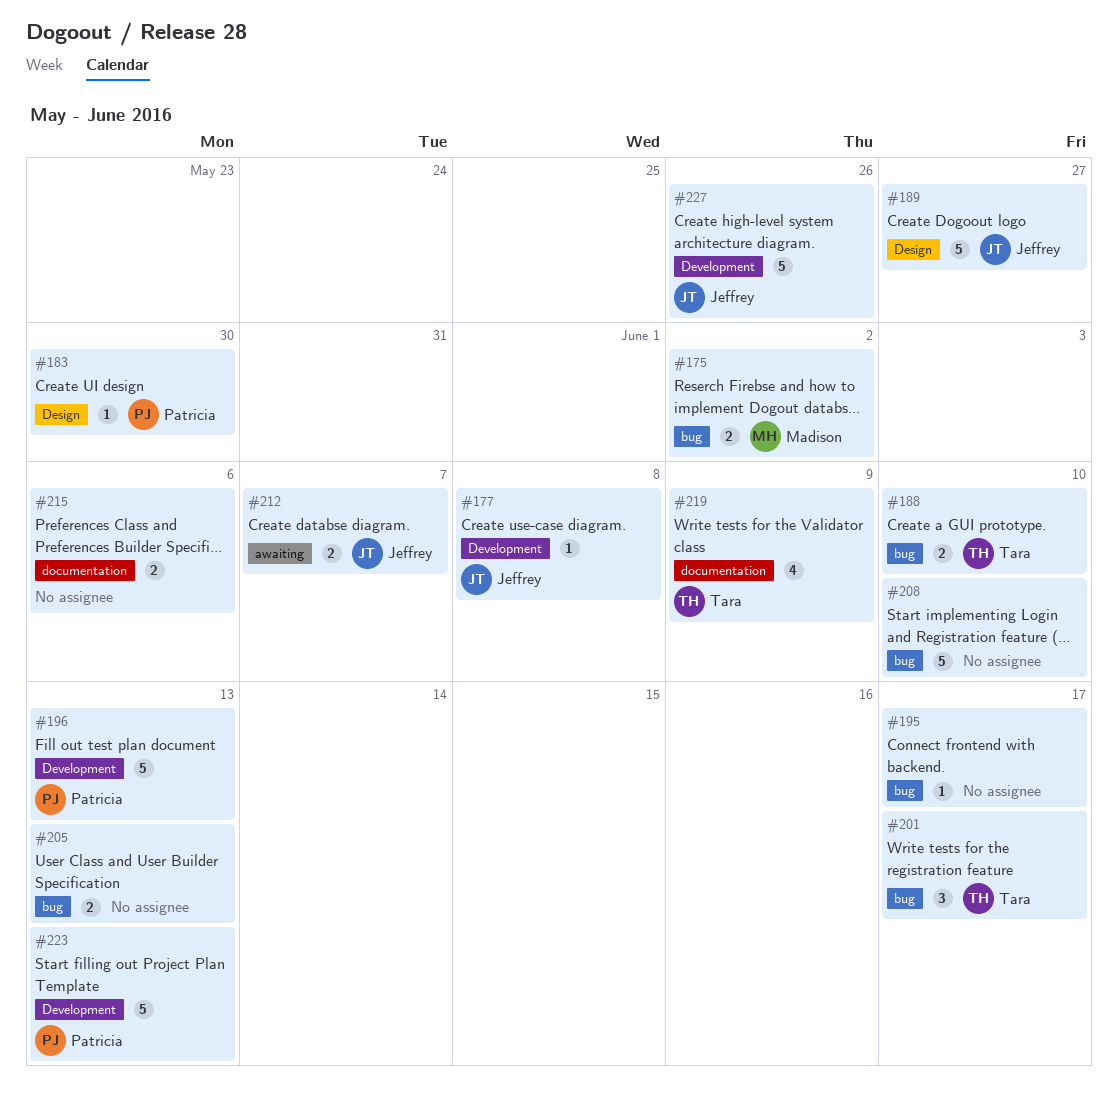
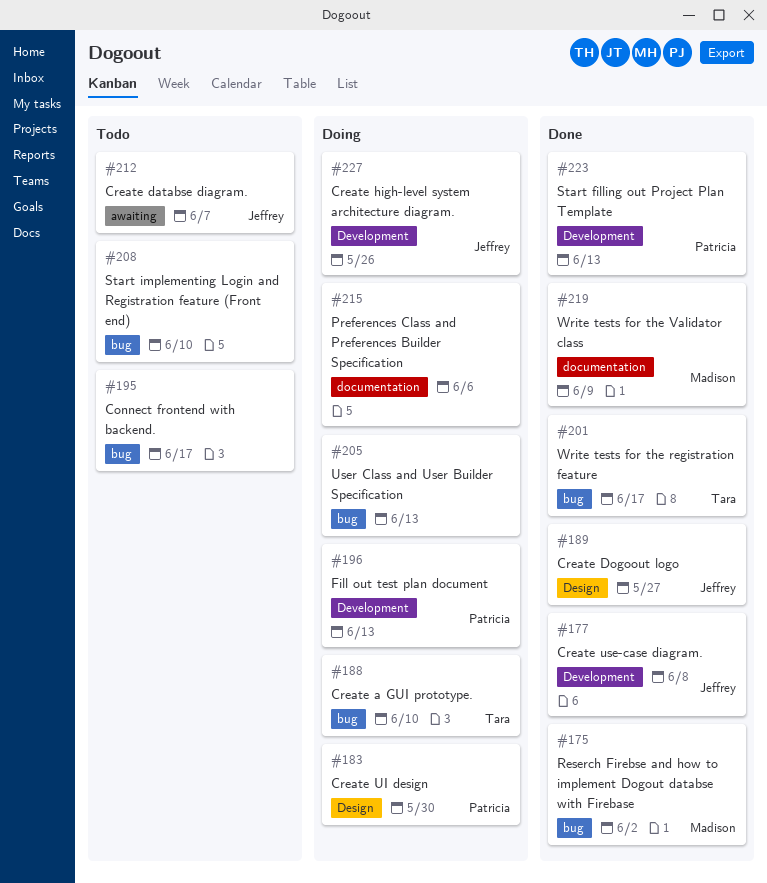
#219, owner: Tara -> Madison

